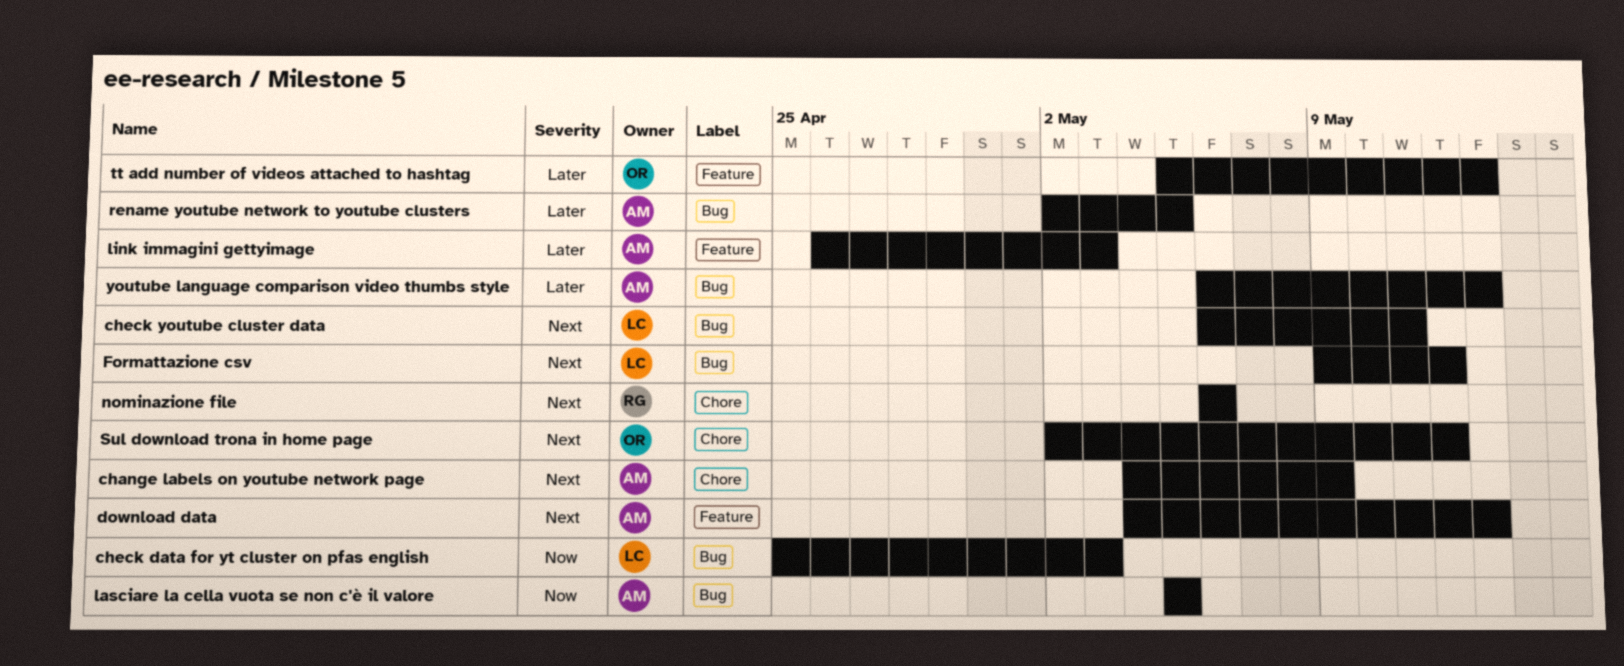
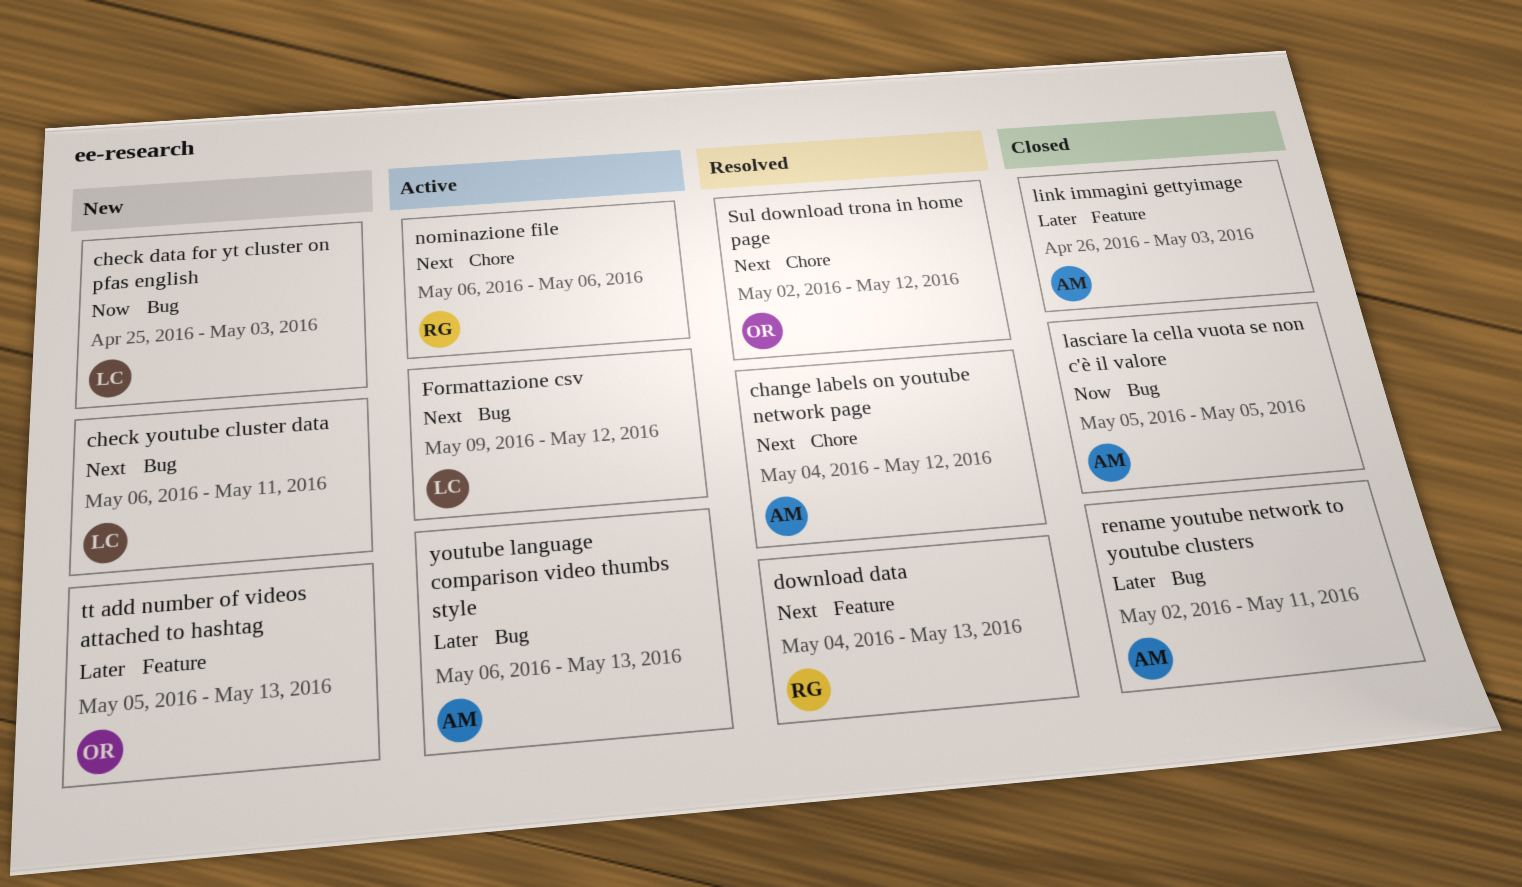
change labels on youtube network page, due: May 9 -> May 12
download data, owner: AM -> RG
rename youtube network to youtube clusters, due: May 5 -> May 11

